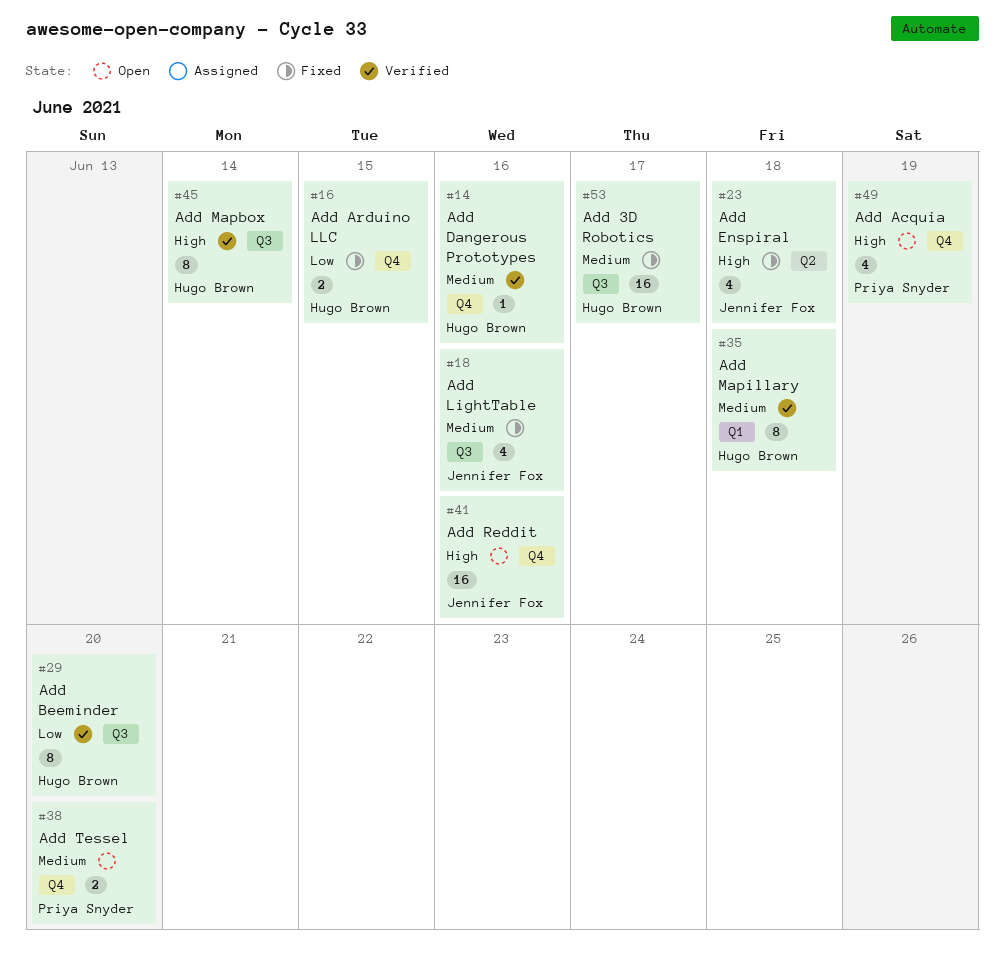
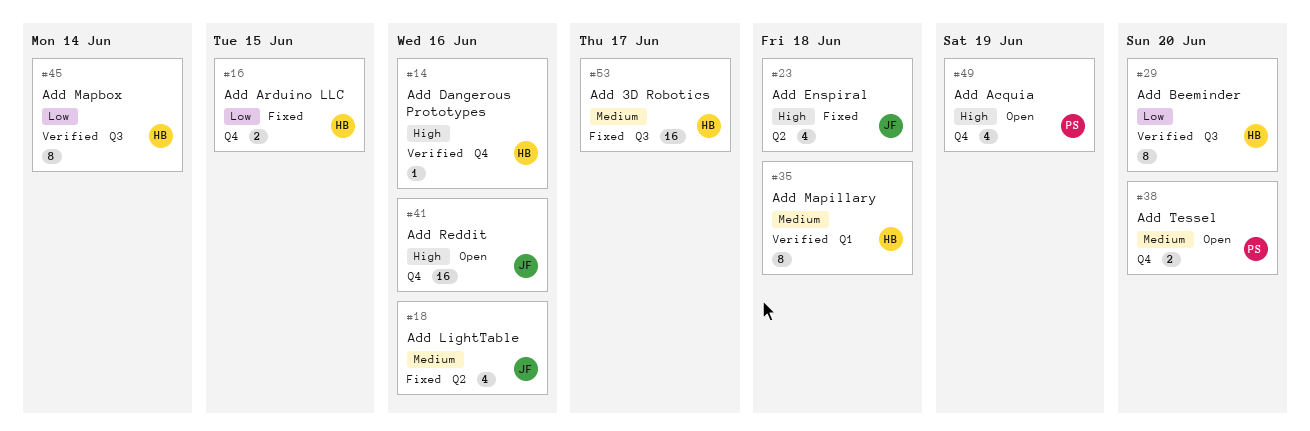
#14, priority: Medium -> High
#18, label: Q3 -> Q2
#45, priority: High -> Low

